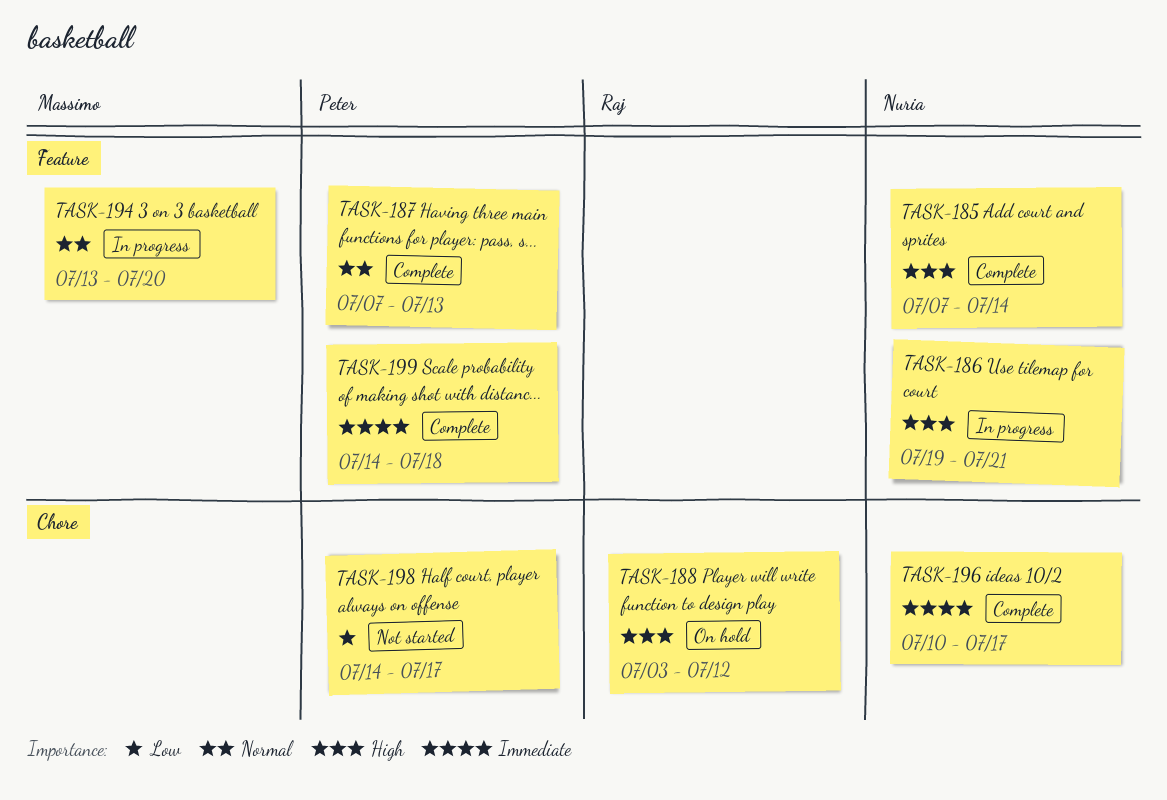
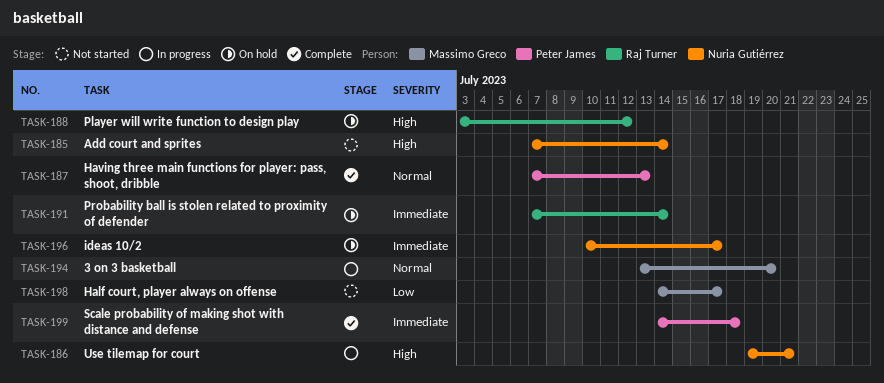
TASK-185, status: Complete -> Not started
TASK-191: none -> present
TASK-196, status: Complete -> On hold
TASK-198, owner: Peter James -> Massimo Greco

